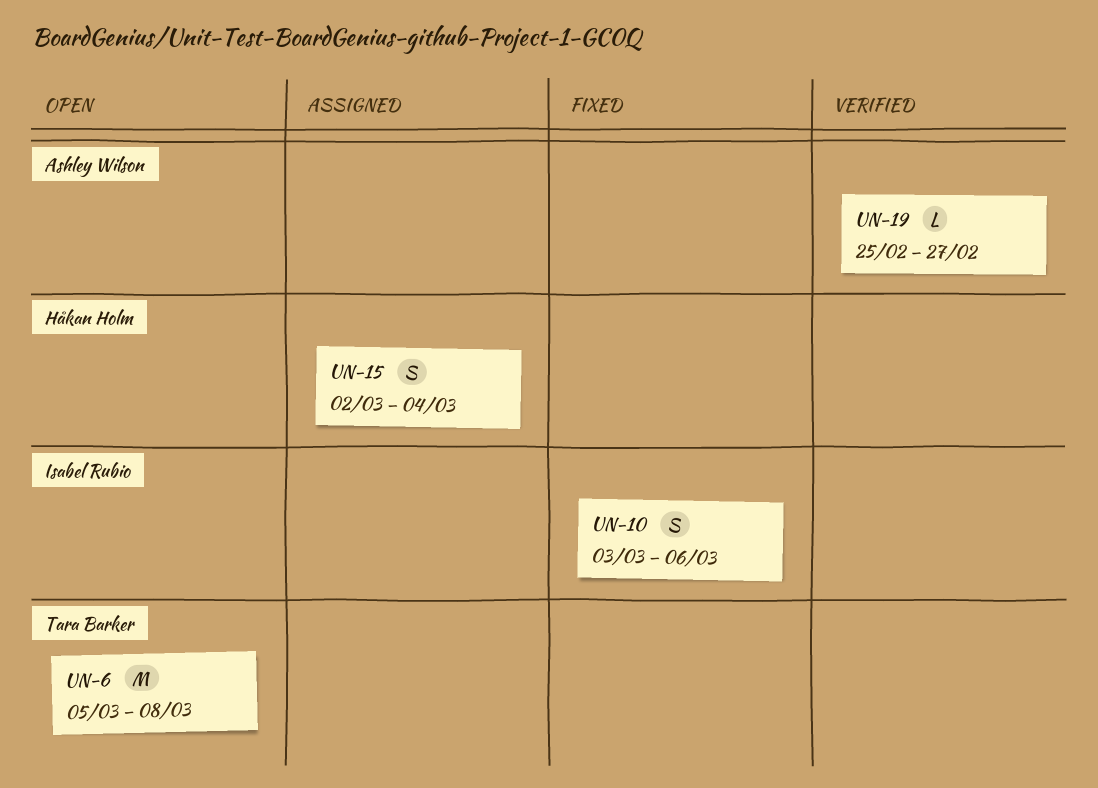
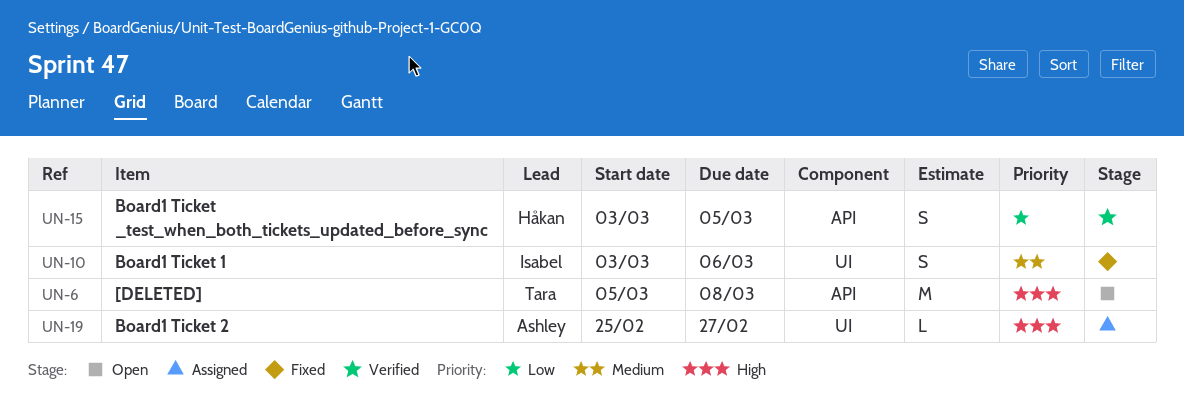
UN-15, status: Assigned -> Verified
UN-15, start: Mar 2 -> Mar 3
UN-15, due: Mar 4 -> Mar 5
UN-19, status: Verified -> Assigned

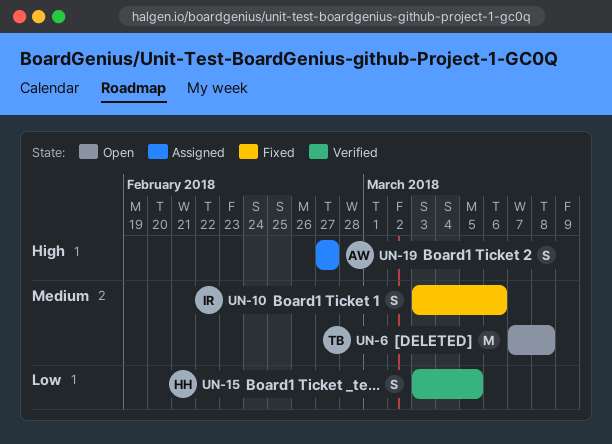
UN-6, priority: High -> Medium
UN-6, start: Mar 5 -> Mar 7
UN-19, estimate: L -> S
UN-19, start: Feb 25 -> Feb 27

